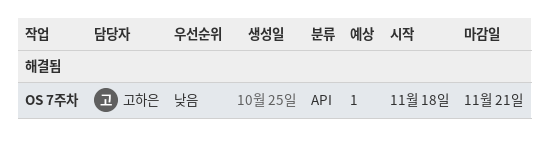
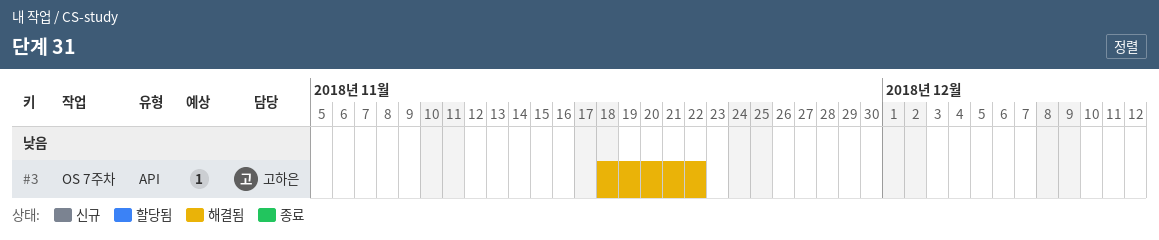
OS 7주차, due: Nov 21 -> Nov 22

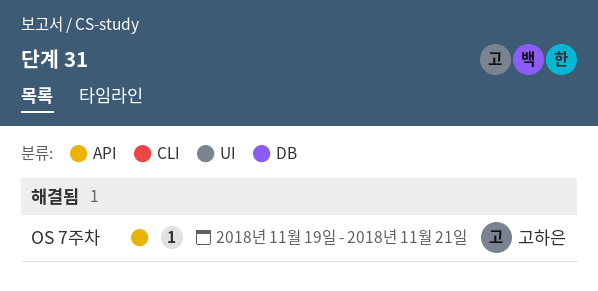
OS 7주차, start: Nov 18 -> Nov 19
OS 7주차, due: Nov 22 -> Nov 21

